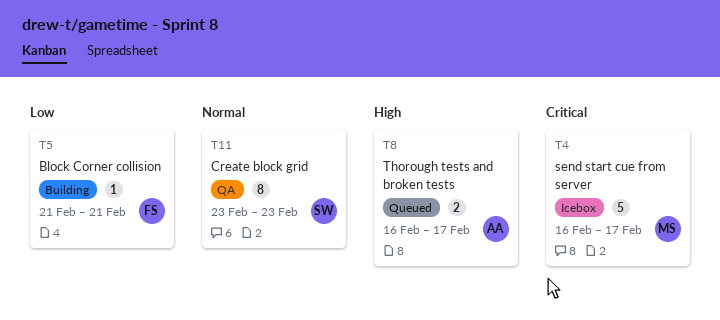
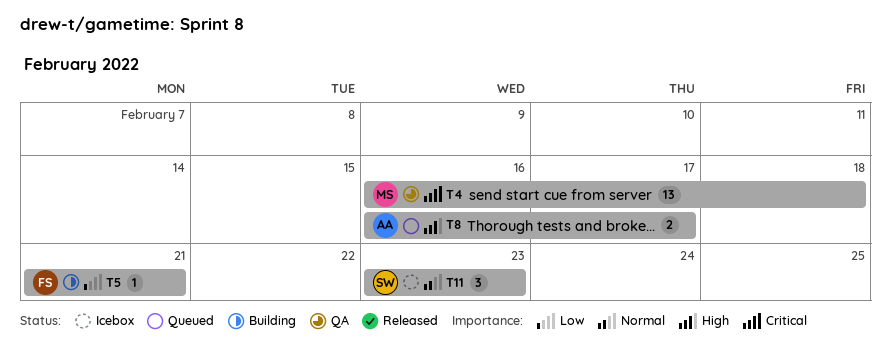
T4, status: Icebox -> QA
T4, estimate: 5 -> 13
T4, due: Feb 17 -> Feb 18
T11, status: QA -> Icebox
T11, estimate: 8 -> 3

